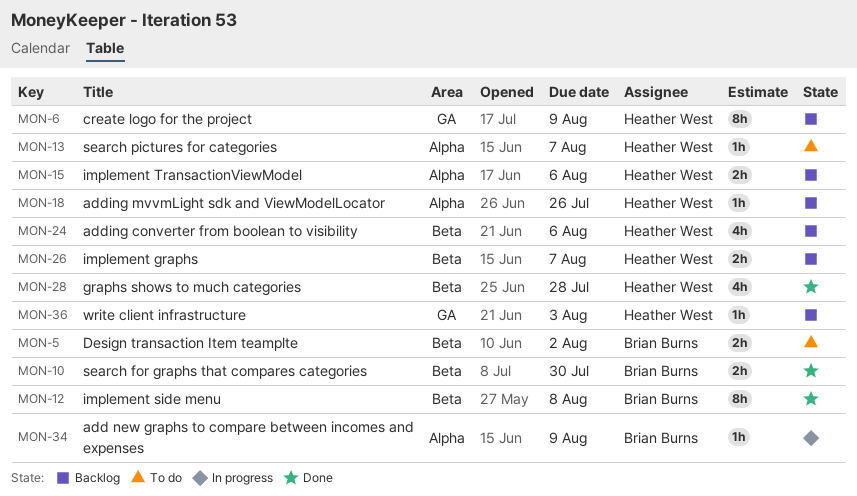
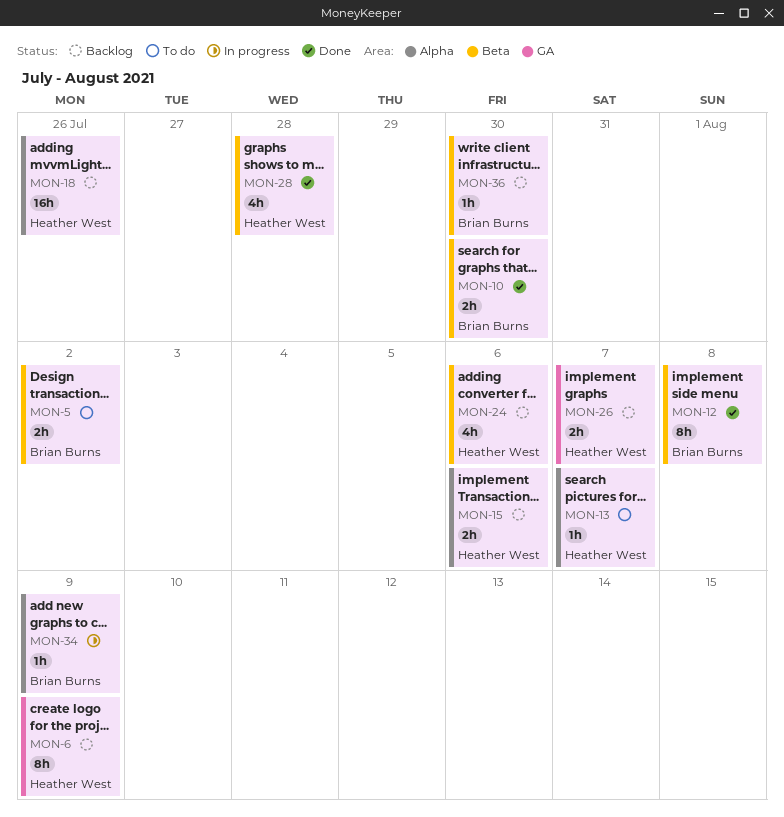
MON-18, estimate: 1h -> 16h
MON-26, label: Beta -> GA
MON-36, owner: Heather West -> Brian Burns
MON-36, label: GA -> Beta
MON-36, due: Aug 3 -> Jul 30

